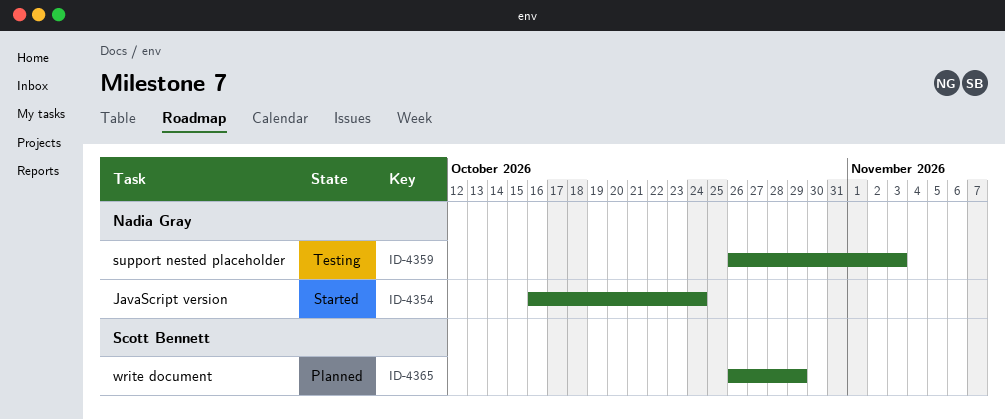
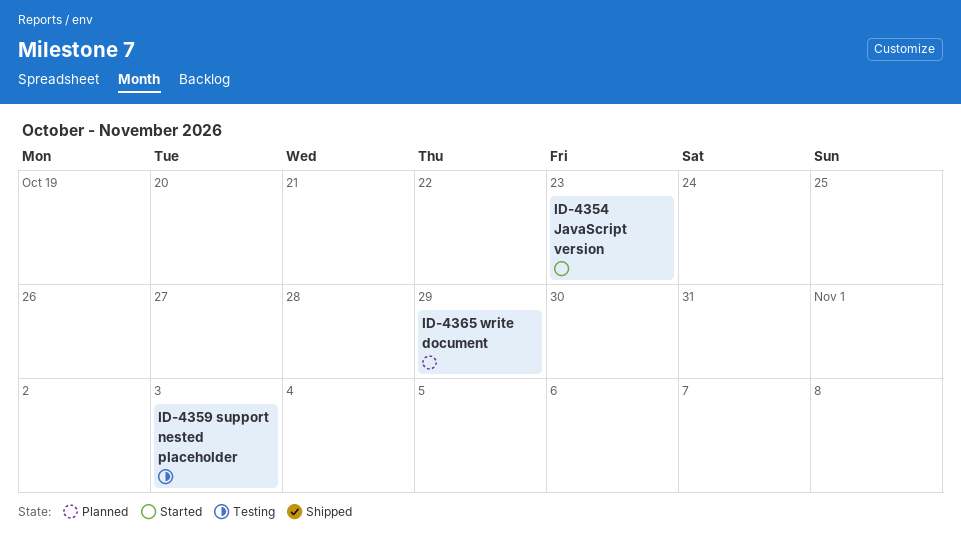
ID-4354, due: Oct 24 -> Oct 23

